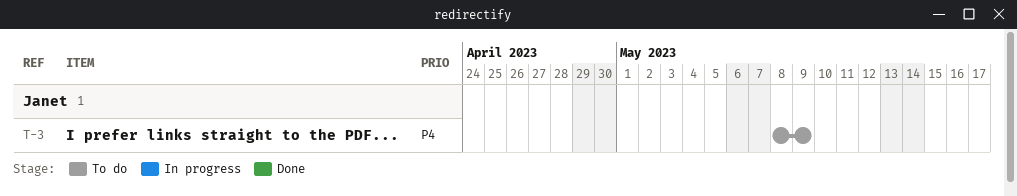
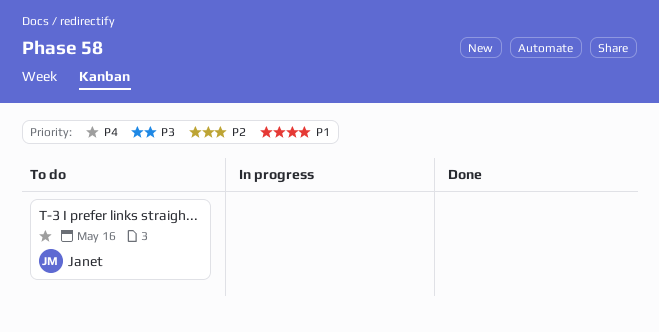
T-3, due: May 9 -> May 16

